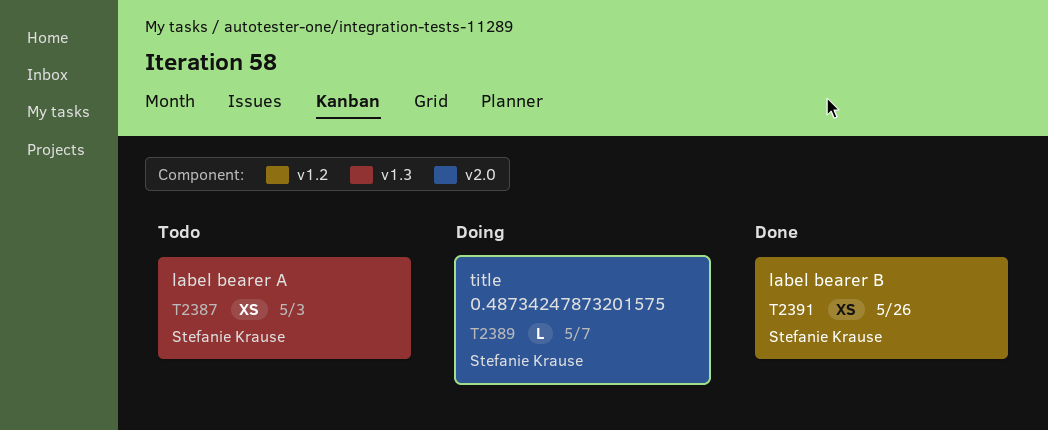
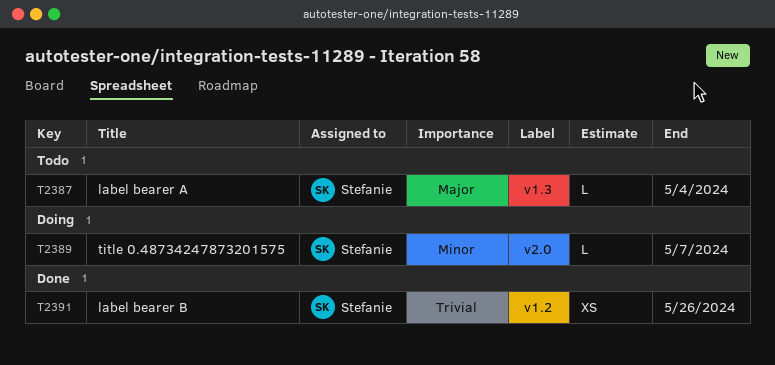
T2387, estimate: XS -> L
T2387, due: May 3 -> May 4

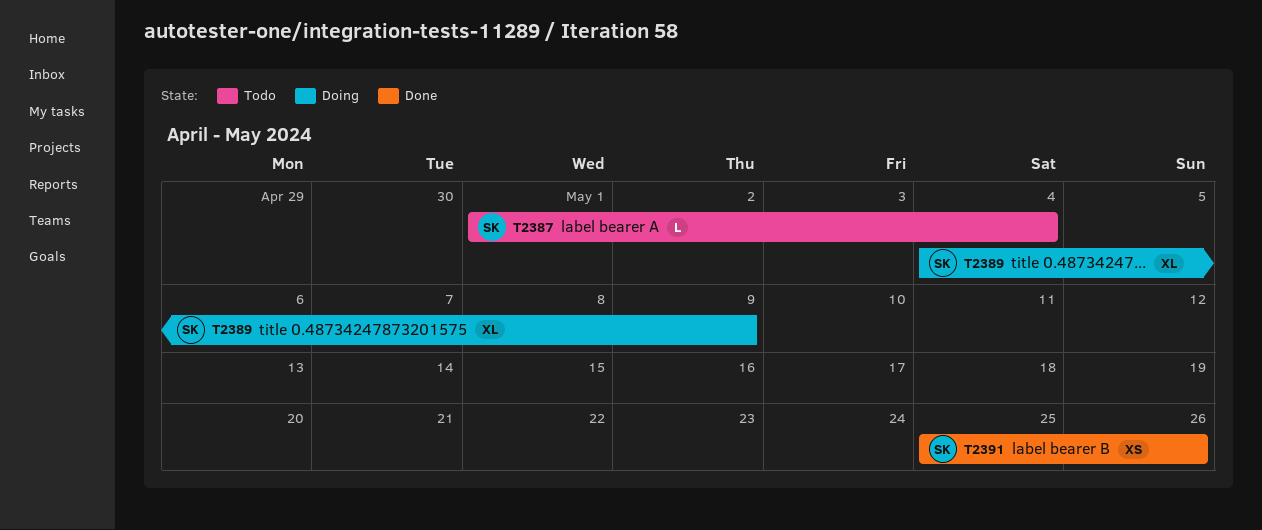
T2389, estimate: L -> XL
T2389, due: May 7 -> May 9

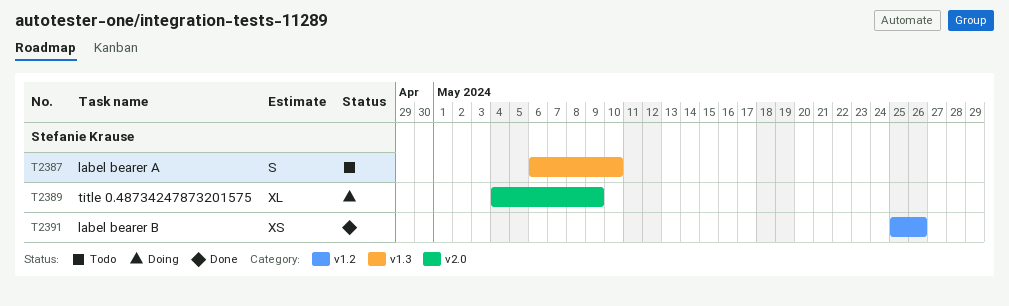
T2387, estimate: L -> S
T2387, start: May 1 -> May 6
T2387, due: May 4 -> May 10

